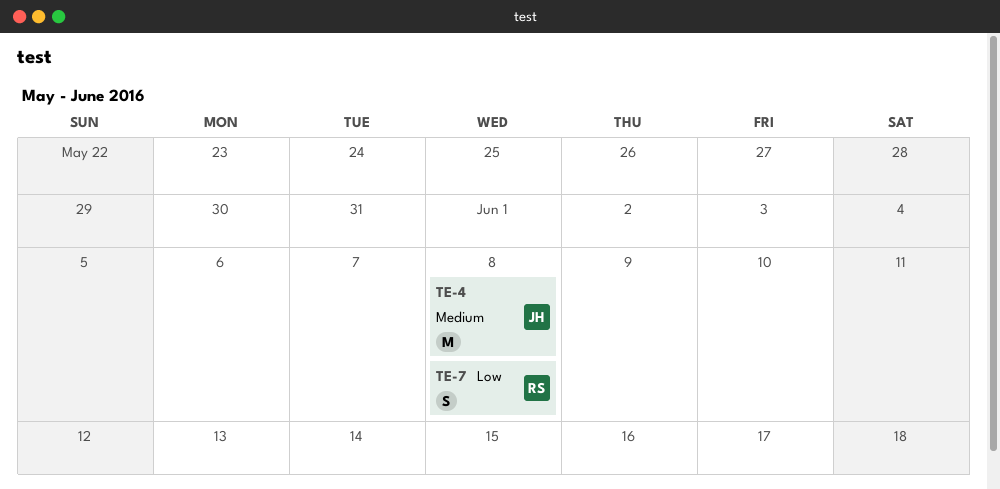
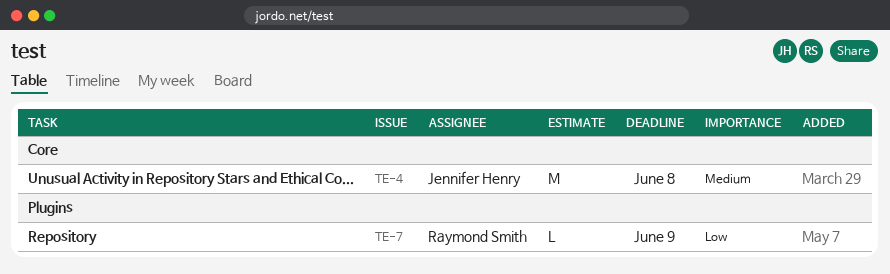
TE-7, estimate: S -> L
TE-7, due: Jun 8 -> Jun 9

